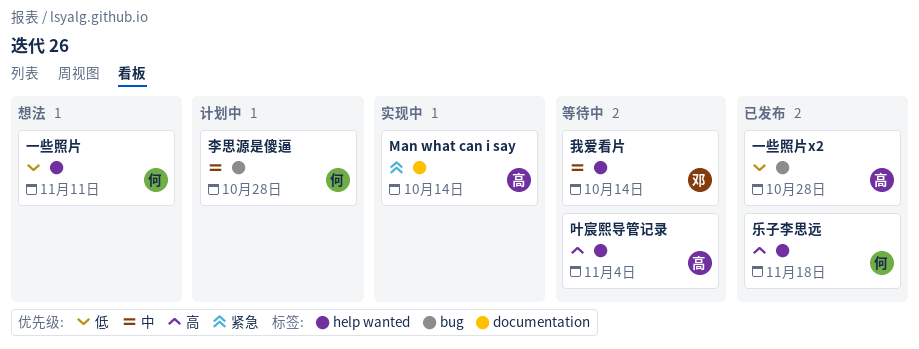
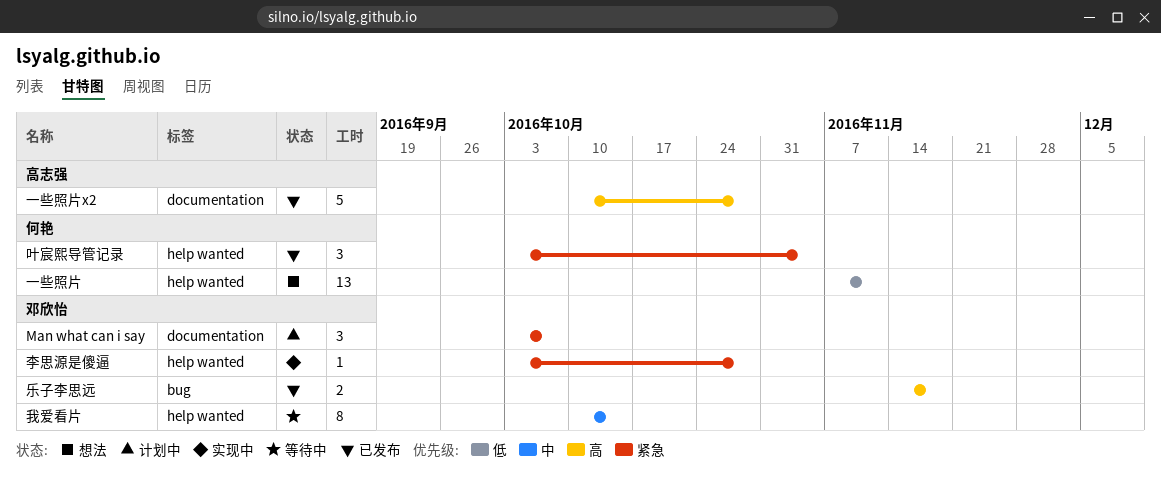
Man what can i say, status: 实现中 -> 计划中
Man what can i say, owner: 高志强 -> 邓欣怡
Man what can i say, due: Oct 14 -> Oct 7
一些照片x2, priority: 低 -> 高
一些照片x2, label: bug -> documentation
乐子李思远, owner: 何艳 -> 邓欣怡
乐子李思远, label: help wanted -> bug
叶宸熙导管记录, status: 等待中 -> 已发布
叶宸熙导管记录, owner: 高志强 -> 何艳
叶宸熙导管记录, priority: 高 -> 紧急
李思源是傻逼, status: 计划中 -> 实现中
李思源是傻逼, owner: 何艳 -> 邓欣怡
李思源是傻逼, priority: 中 -> 紧急
李思源是傻逼, label: bug -> help wanted

